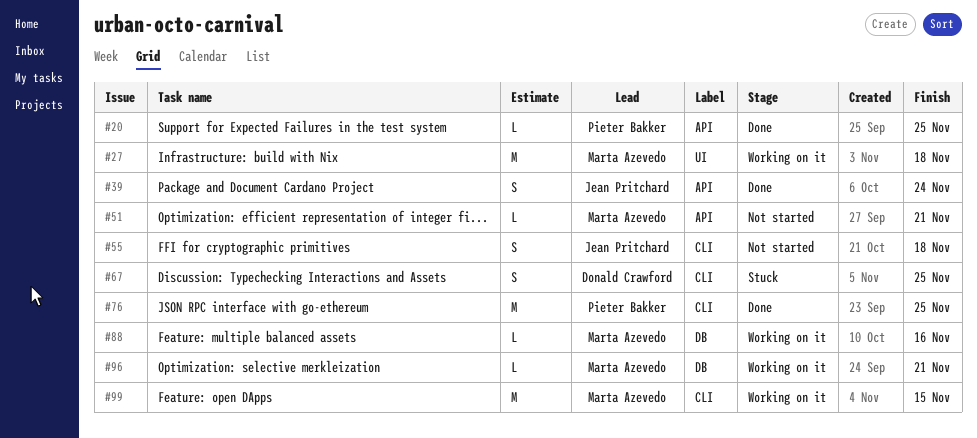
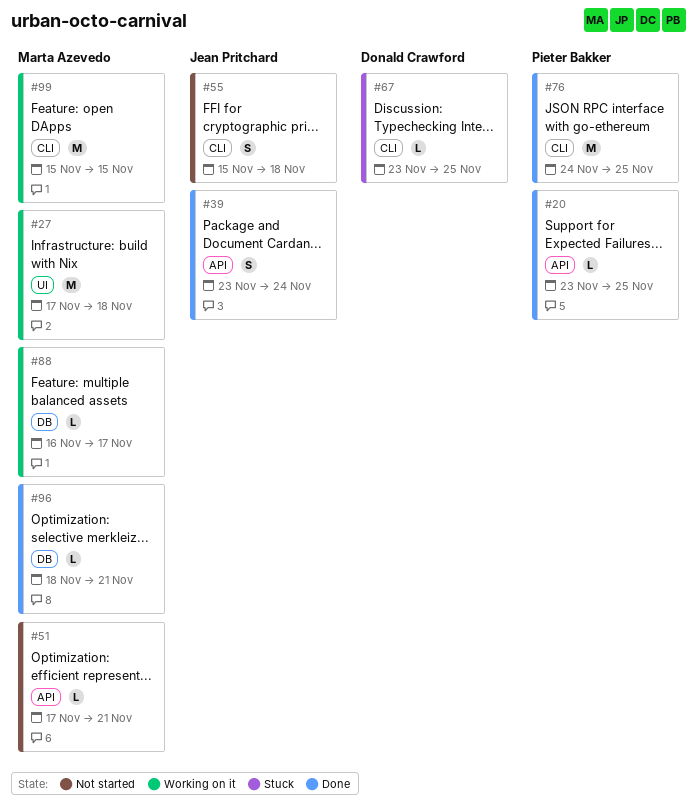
#67, estimate: S -> L
#88, due: Nov 16 -> Nov 17
#96, status: Working on it -> Done

